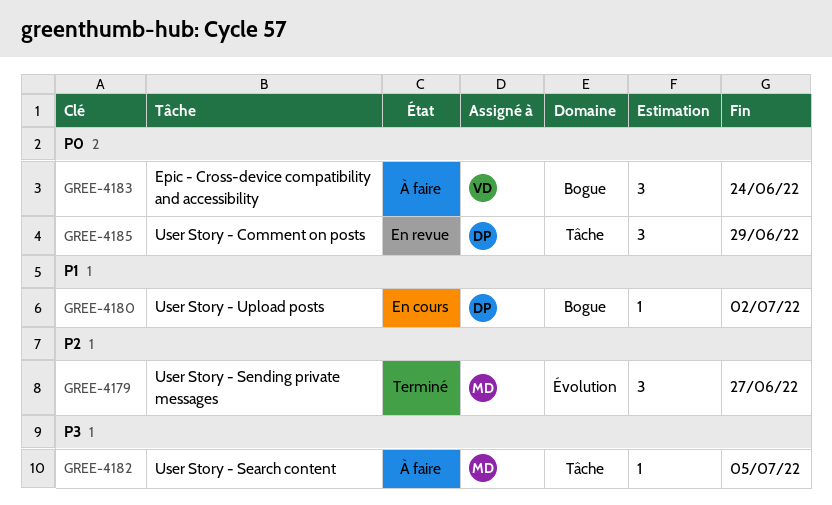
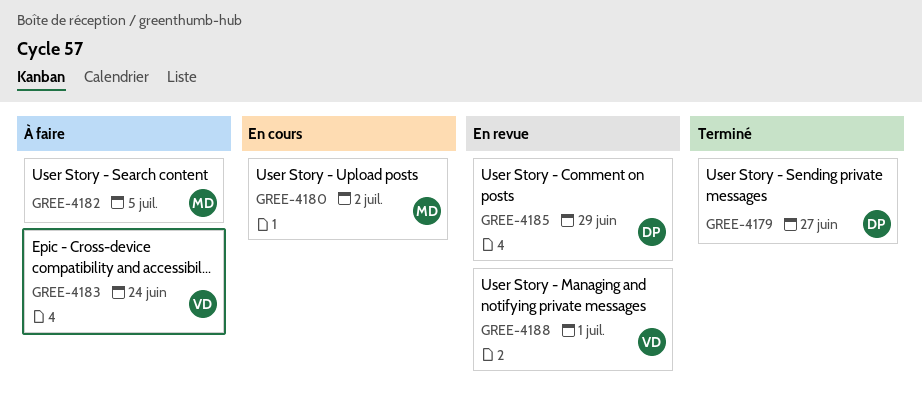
GREE-4179, owner: MD -> DP
GREE-4180, owner: DP -> MD
GREE-4188: none -> present

